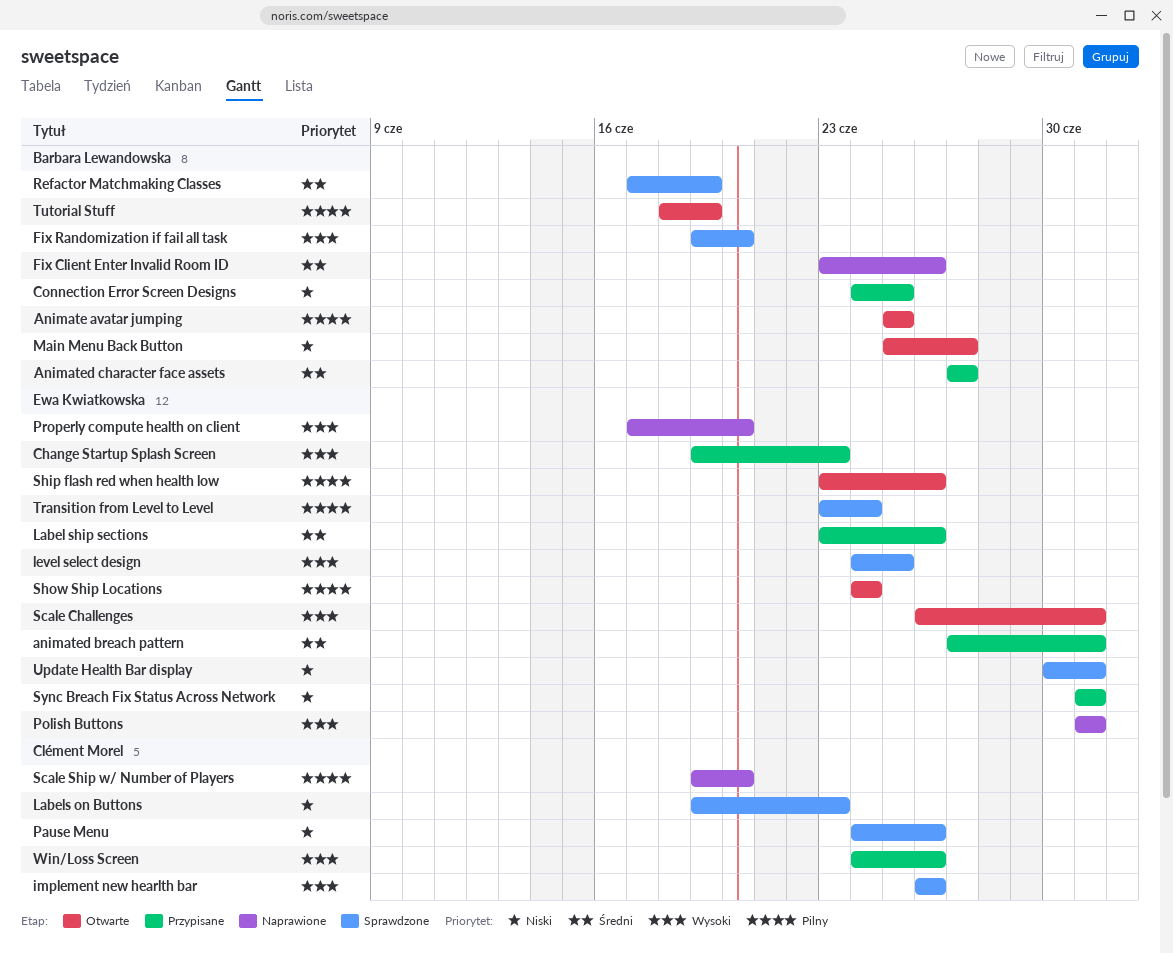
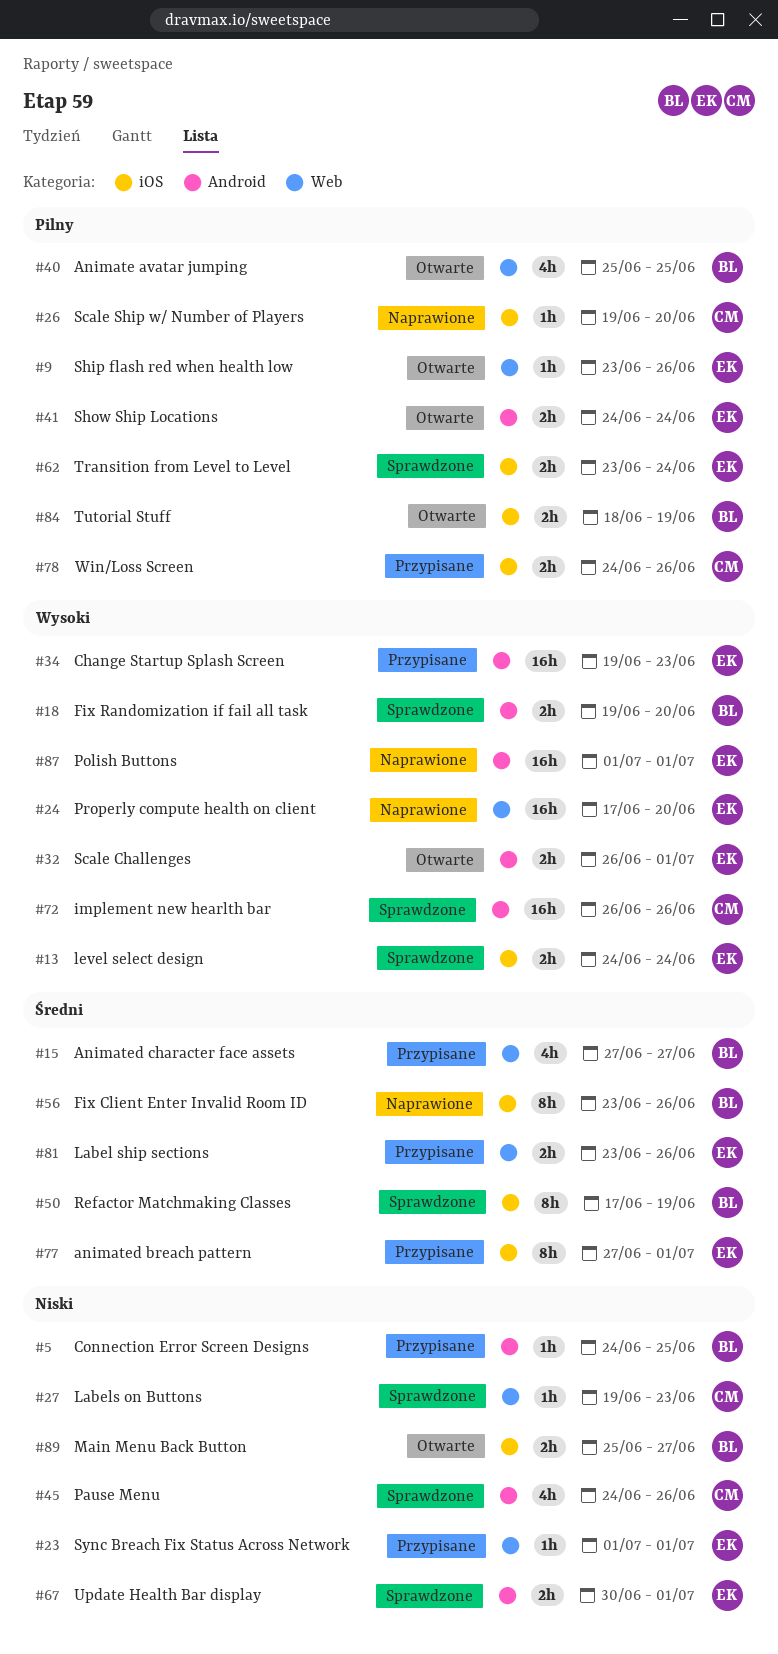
level select design, due: Jun 25 -> Jun 24
Win/Loss Screen, priority: Wysoki -> Pilny

